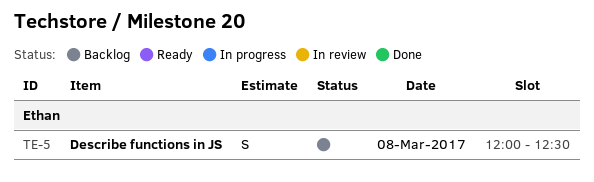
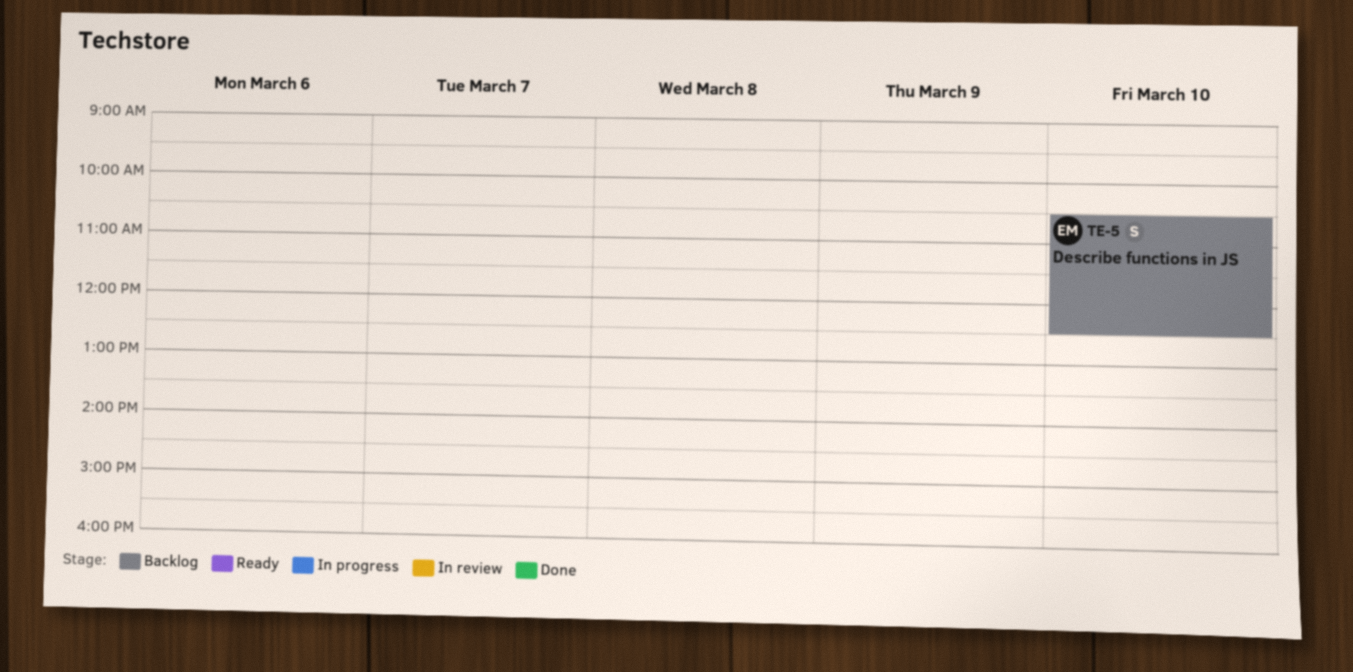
TE-5, day: Mar 8 -> Mar 10
TE-5, begins: 12:00 -> 10:30

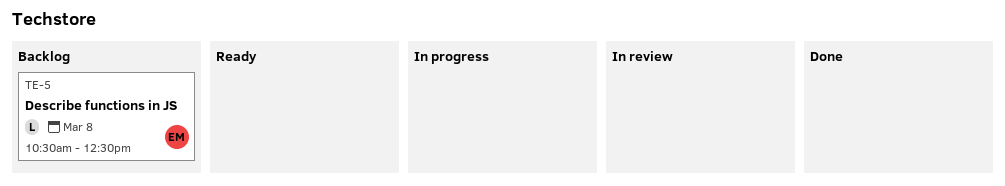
TE-5, estimate: S -> L
TE-5, day: Mar 10 -> Mar 8

